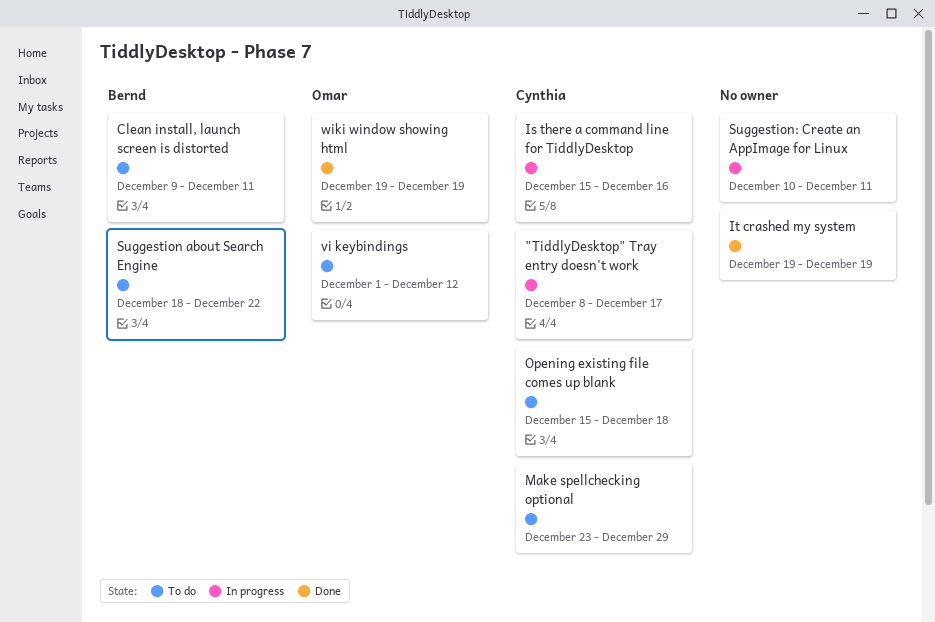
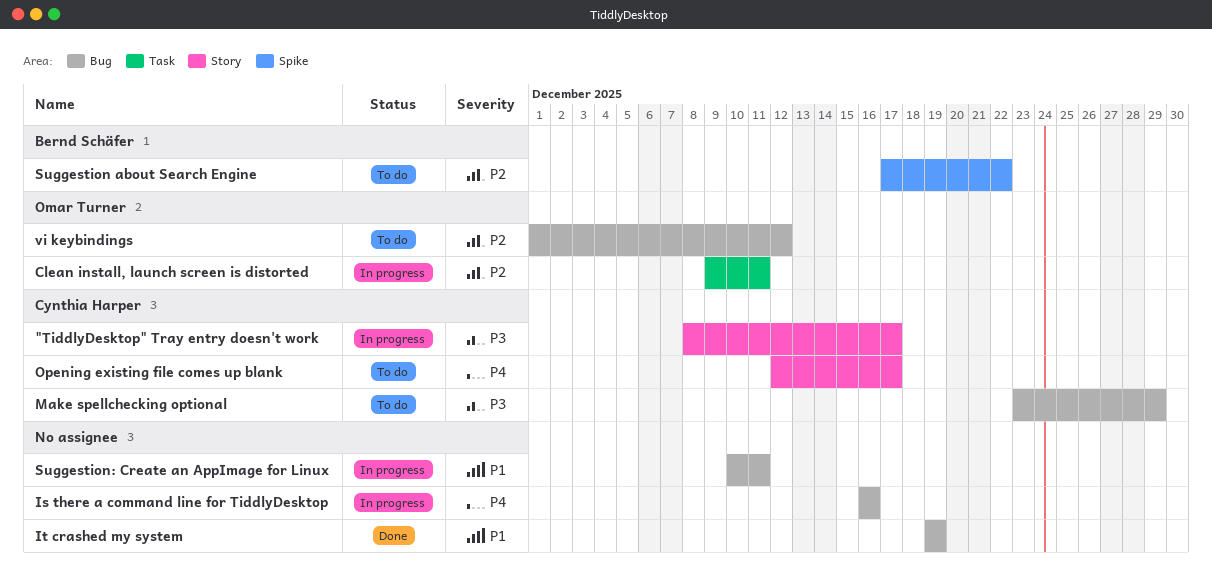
Clean install, launch screen is distorted, status: To do -> In progress
Clean install, launch screen is distorted, owner: Bernd Schäfer -> Omar Turner
Is there a command line for TiddlyDesktop, owner: Cynthia Harper -> none
Is there a command line for TiddlyDesktop, start: Dec 15 -> Dec 16
Opening existing file comes up blank, start: Dec 15 -> Dec 12
Opening existing file comes up blank, due: Dec 18 -> Dec 17
Suggestion about Search Engine, start: Dec 18 -> Dec 17
wiki window showing html: present -> none

